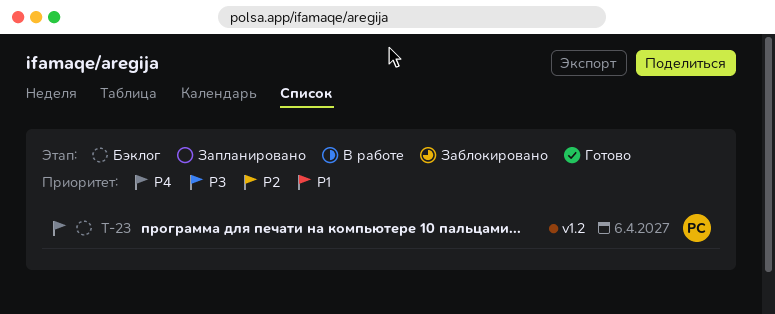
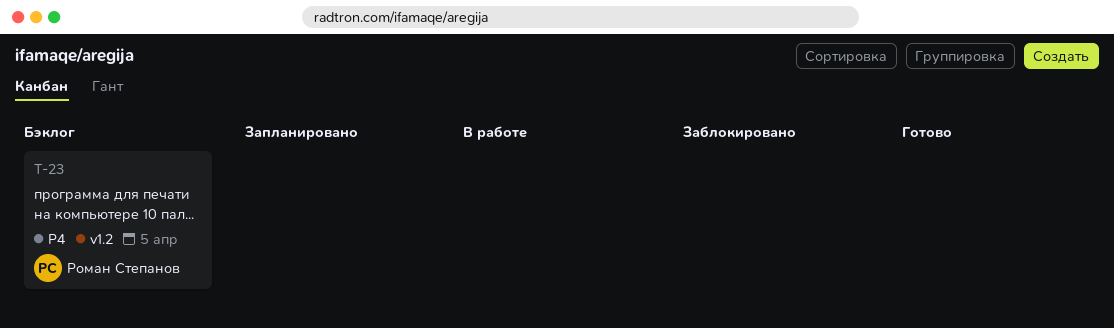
T-23, due: Apr 6 -> Apr 5

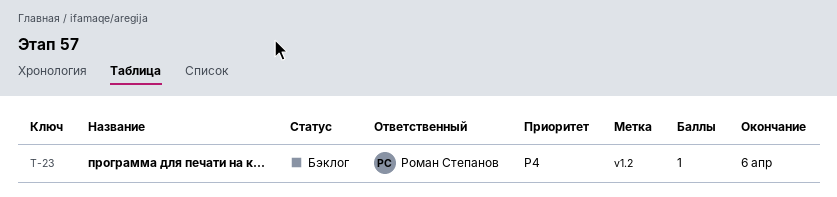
T-23, due: Apr 5 -> Apr 6

